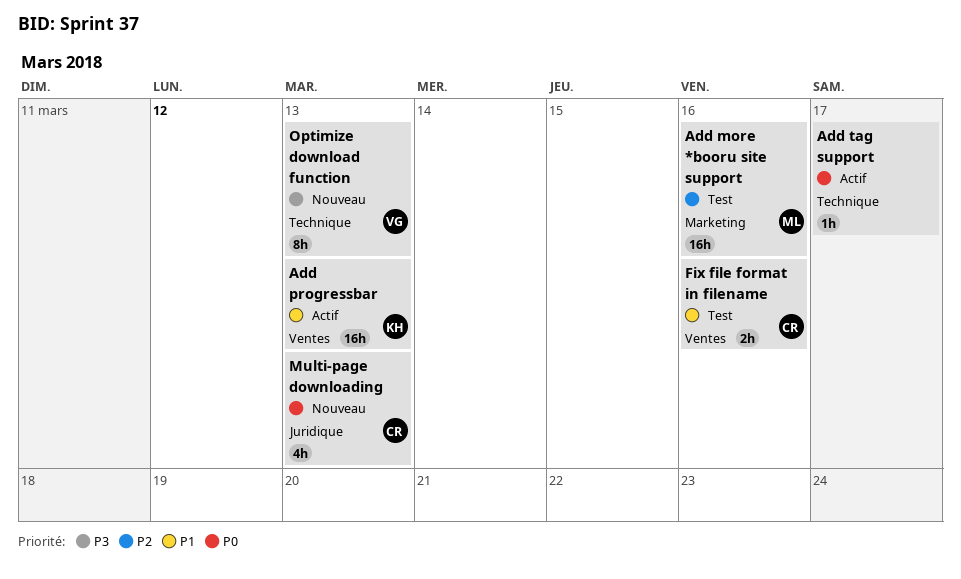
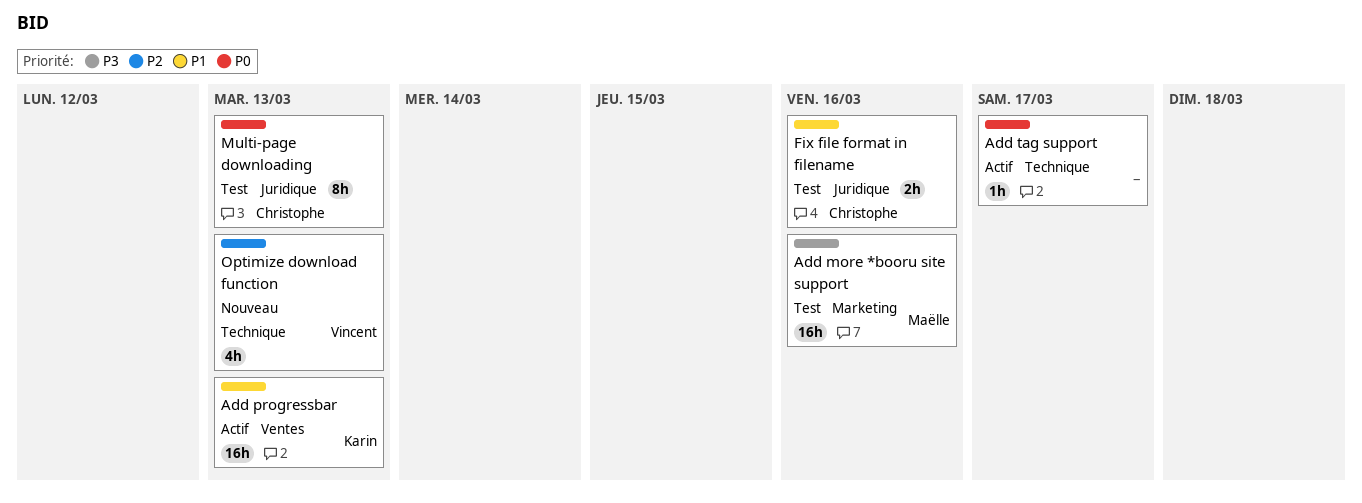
Add more *booru site support, priority: P2 -> P3
Fix file format in filename, label: Ventes -> Juridique
Multi-page downloading, status: Nouveau -> Test
Multi-page downloading, estimate: 4h -> 8h
Optimize download function, priority: P3 -> P2
Optimize download function, estimate: 8h -> 4h

